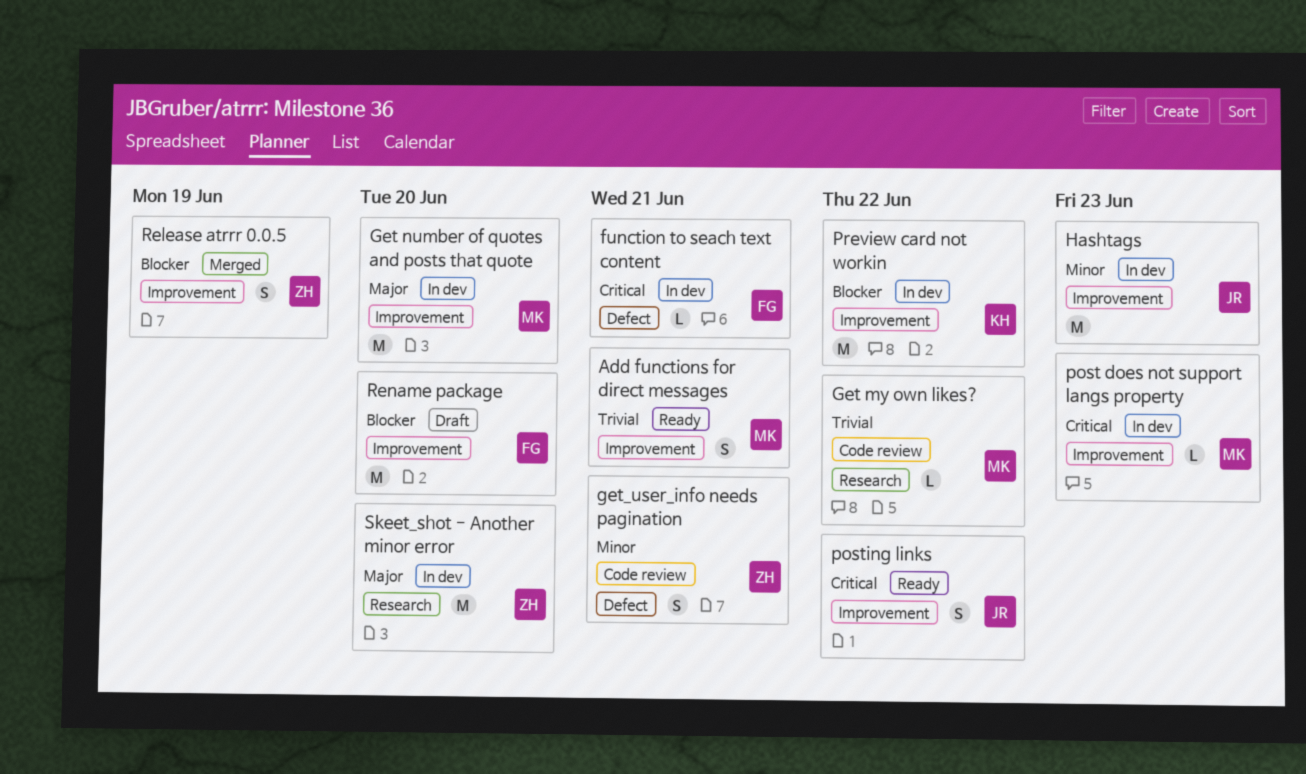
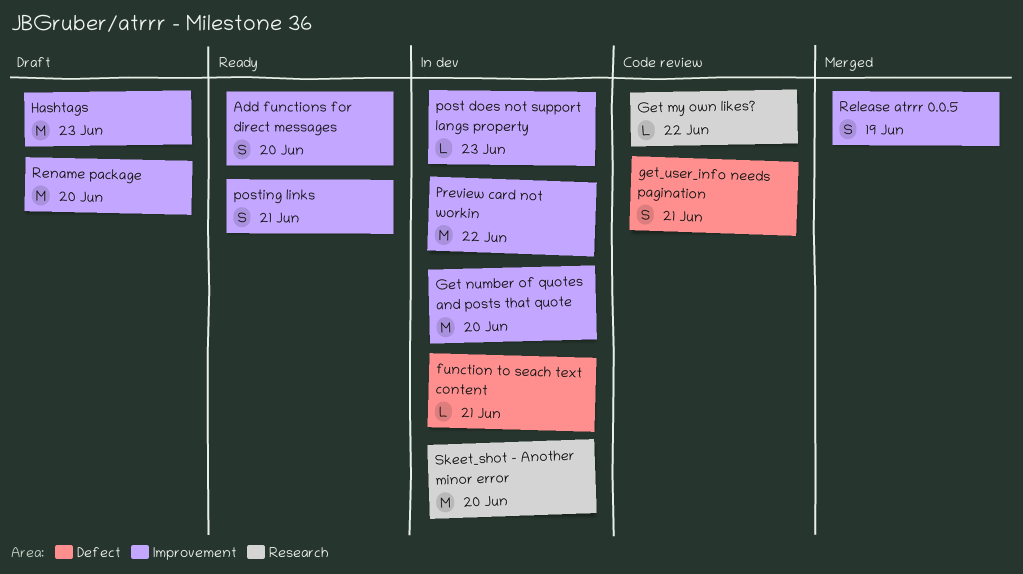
Add functions for direct messages, due: Jun 21 -> Jun 20
Hashtags, status: In dev -> Draft
posting links, due: Jun 22 -> Jun 21

